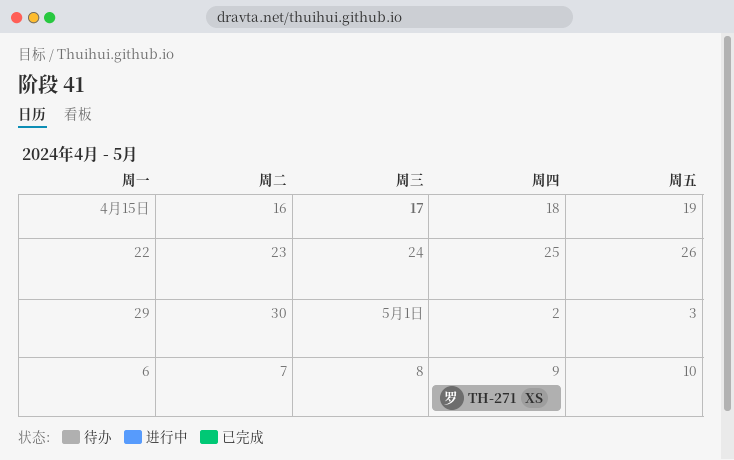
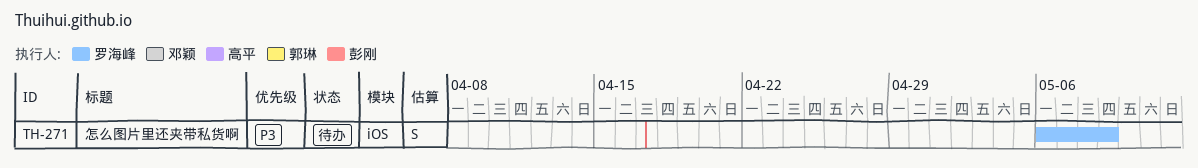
TH-271, estimate: XS -> S
TH-271, start: May 9 -> May 6

